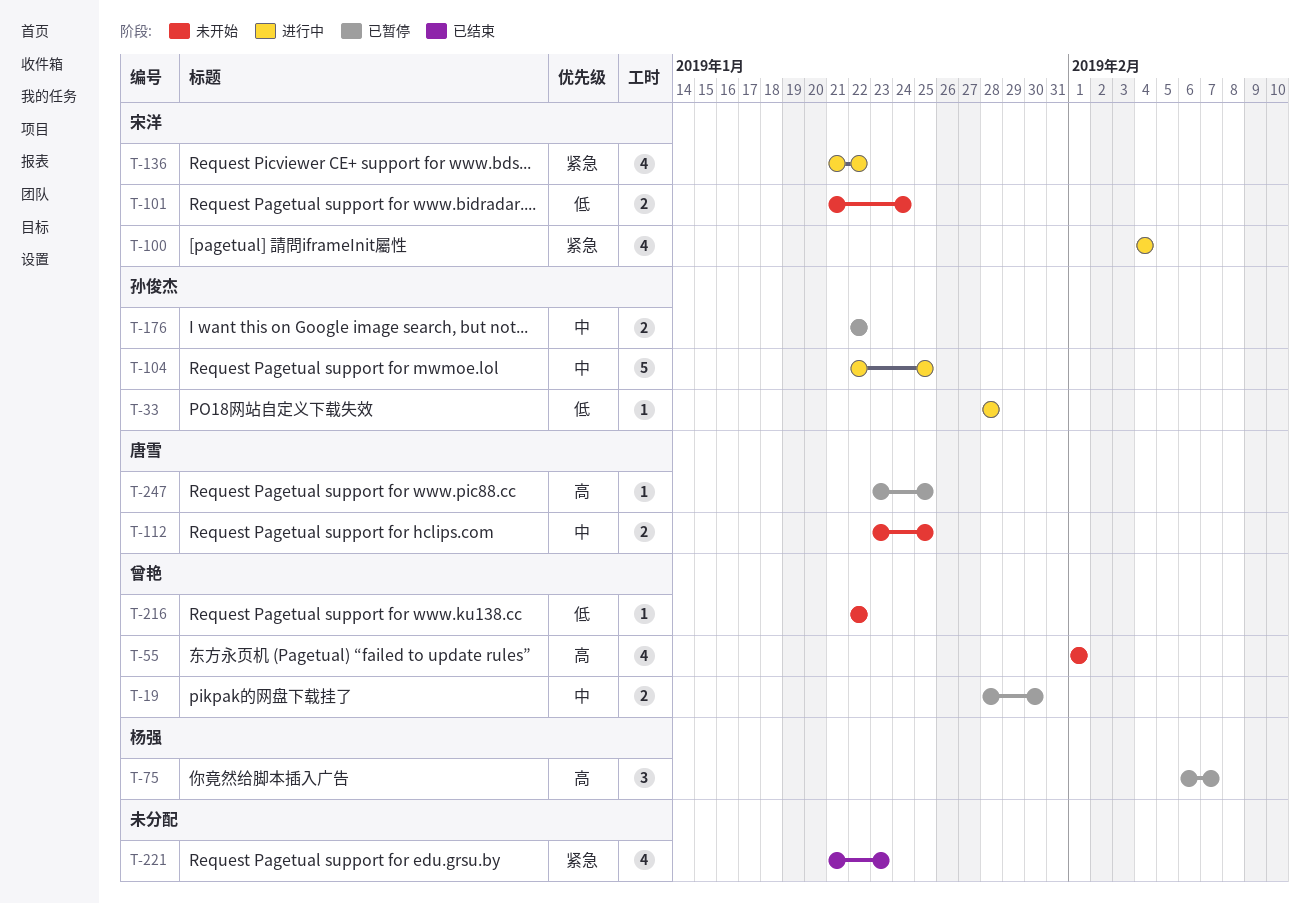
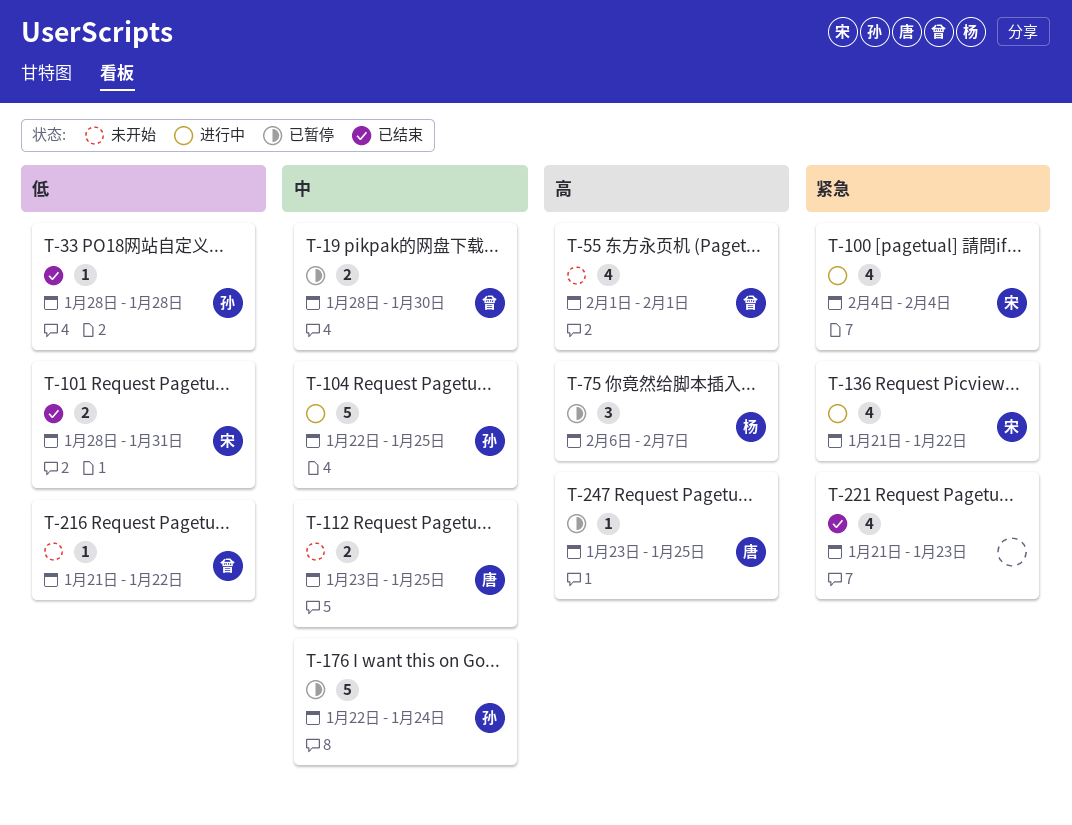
T-33, status: 进行中 -> 已结束
T-101, status: 未开始 -> 已结束
T-101, start: Jan 21 -> Jan 28
T-101, due: Jan 24 -> Jan 31
T-176, estimate: 2 -> 5
T-176, due: Jan 22 -> Jan 24
T-216, start: Jan 22 -> Jan 21

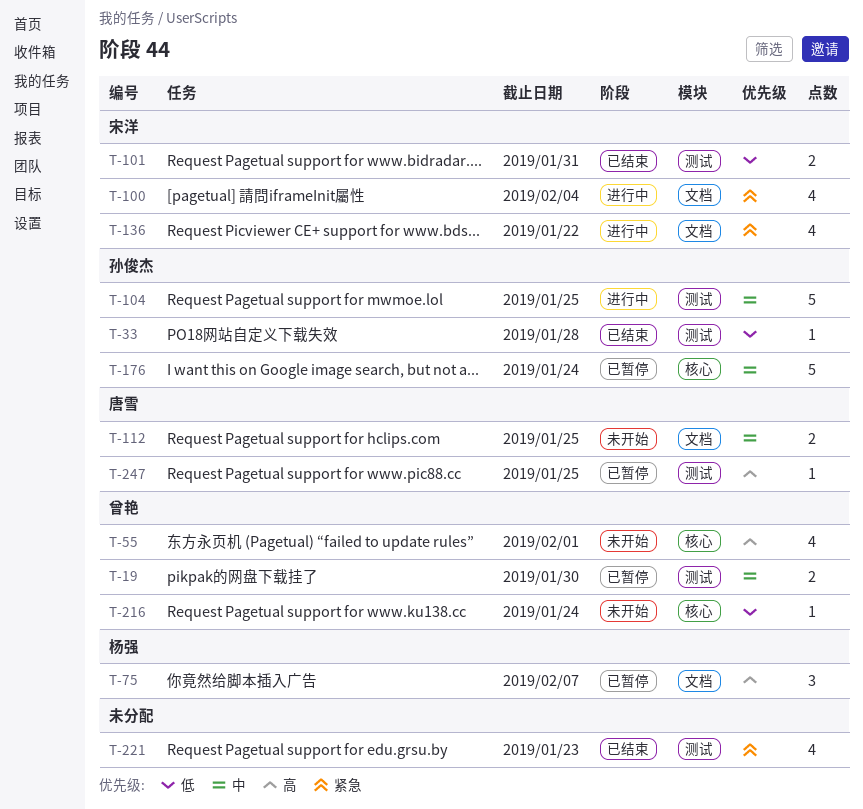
T-216, due: Jan 22 -> Jan 24

